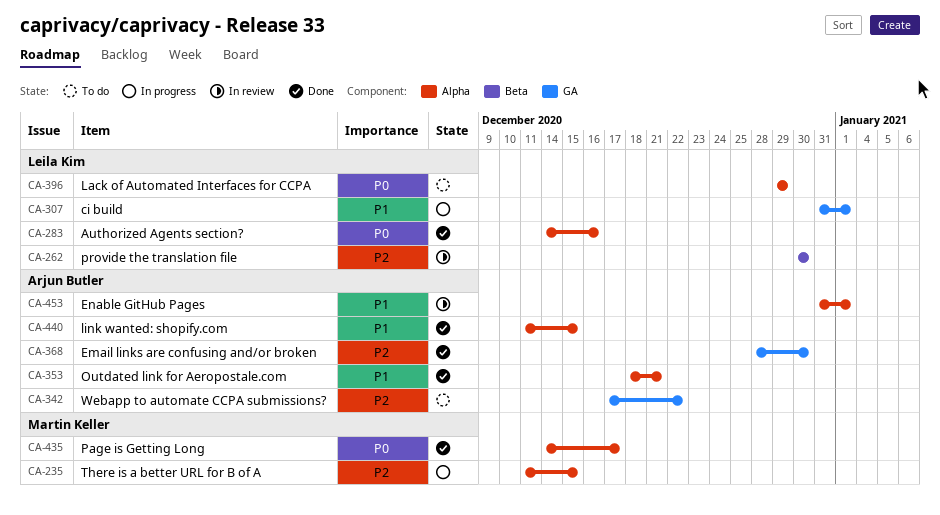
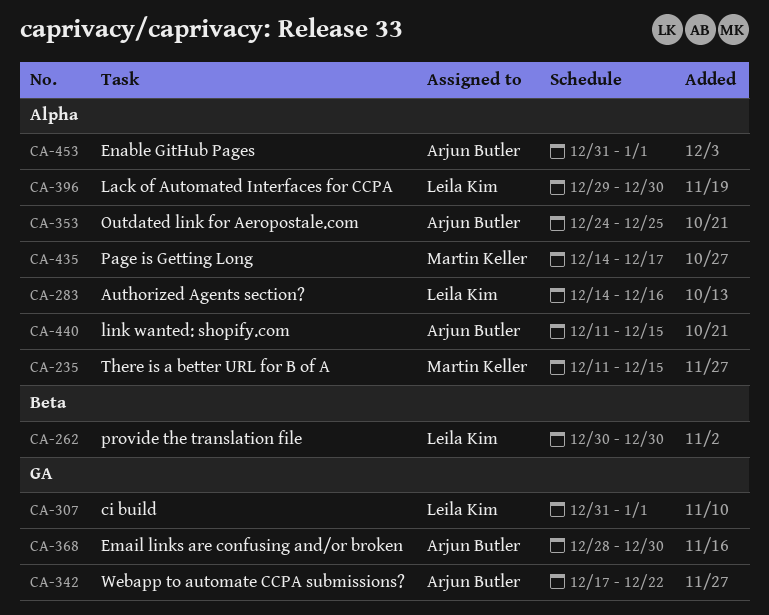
CA-353, start: Dec 18 -> Dec 24
CA-353, due: Dec 21 -> Dec 25
CA-396, due: Dec 29 -> Dec 30

